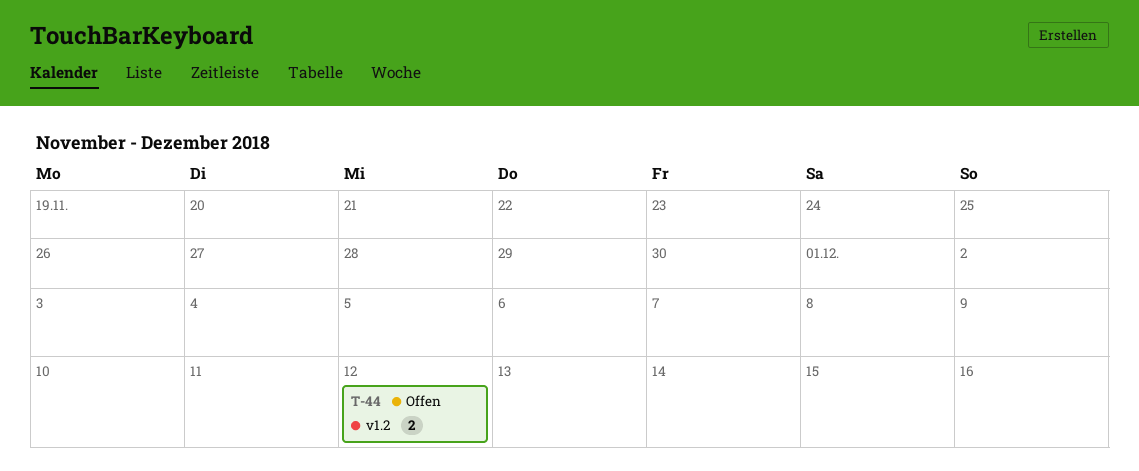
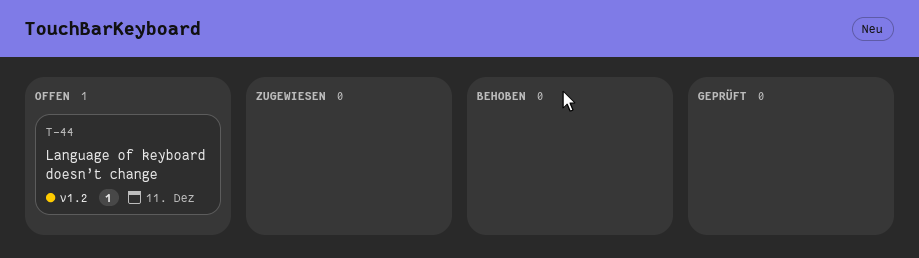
T-44, estimate: 2 -> 1
T-44, due: Dec 12 -> Dec 11

